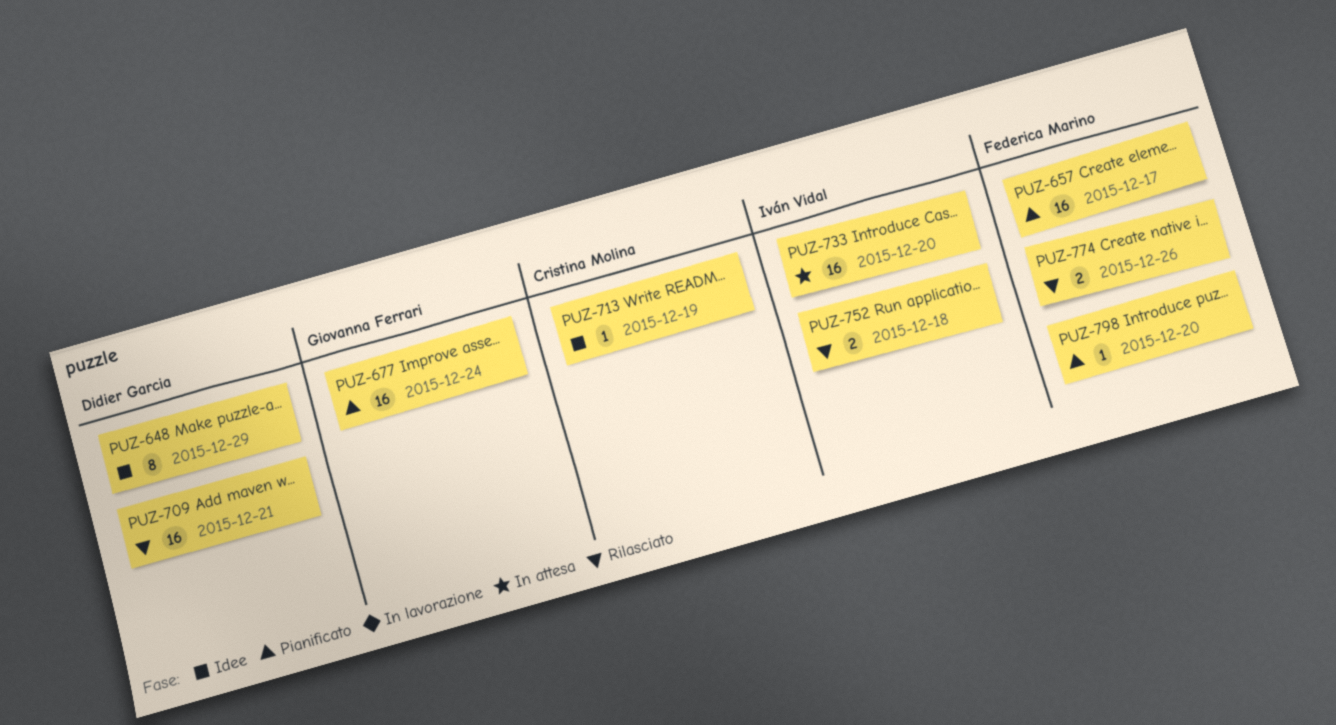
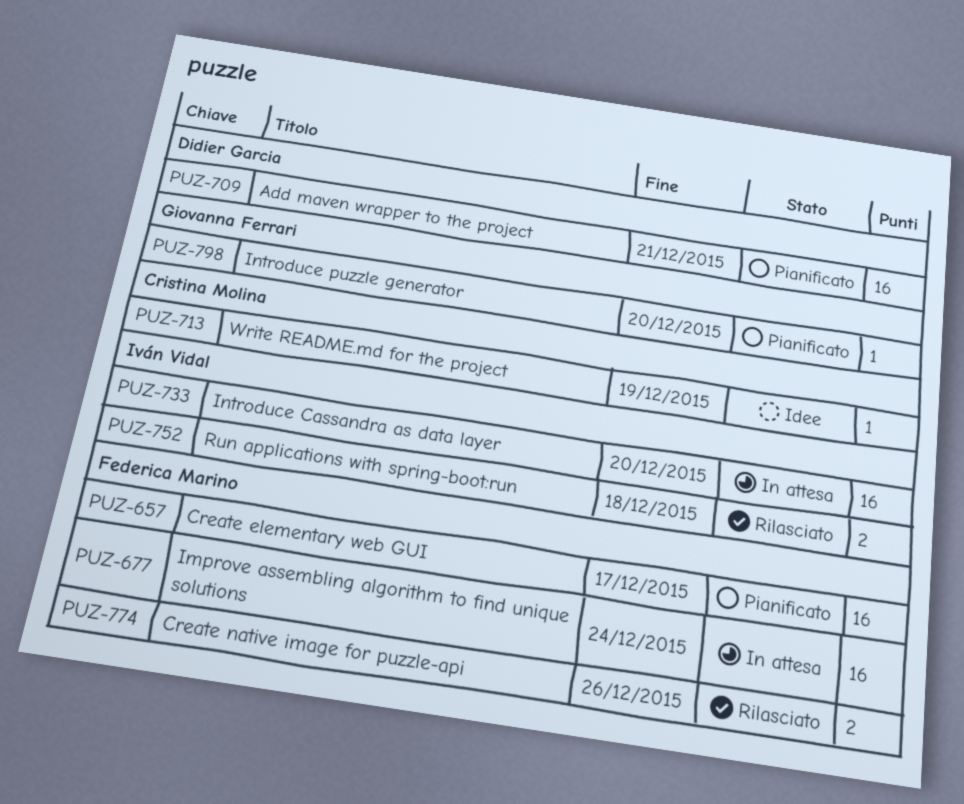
PUZ-648: present -> none
PUZ-677, status: Pianificato -> In attesa
PUZ-677, owner: Giovanna Ferrari -> Federica Marino
PUZ-709, status: Rilasciato -> Pianificato
PUZ-798, owner: Federica Marino -> Giovanna Ferrari

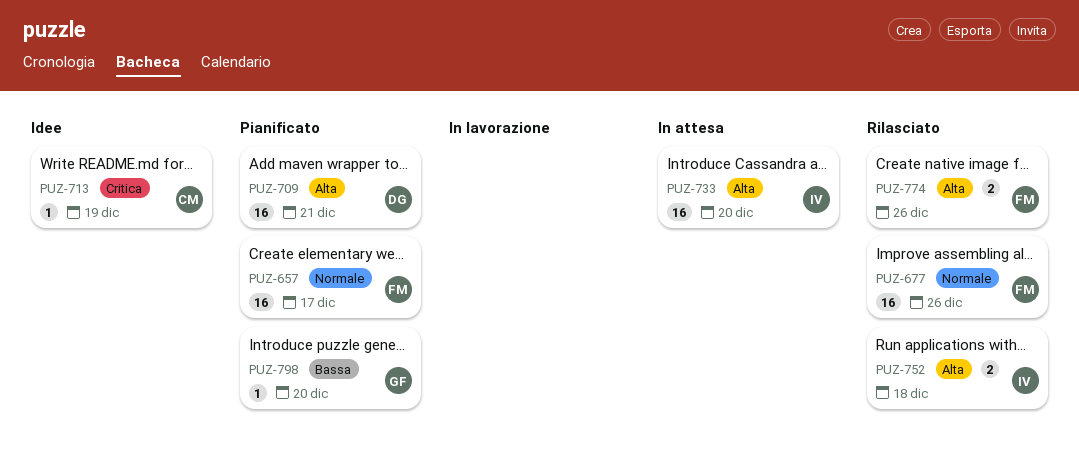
PUZ-677, status: In attesa -> Rilasciato
PUZ-677, due: Dec 24 -> Dec 26

